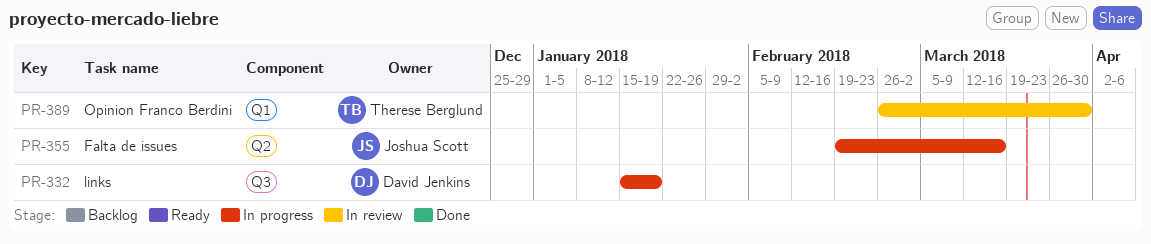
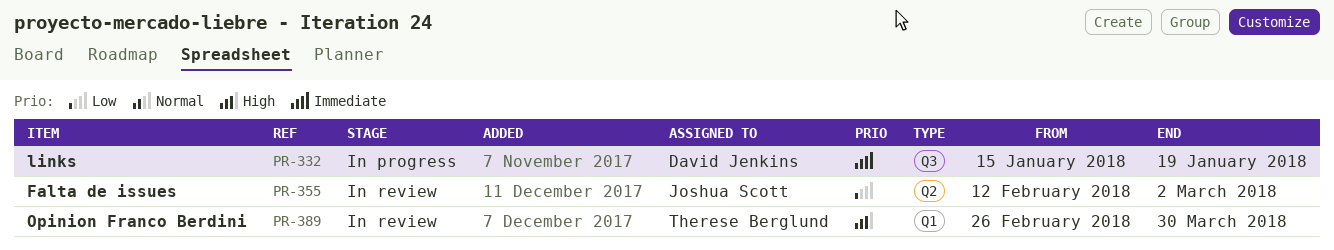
PR-355, status: In progress -> In review
PR-355, start: Feb 19 -> Feb 12
PR-355, due: Mar 16 -> Mar 2

